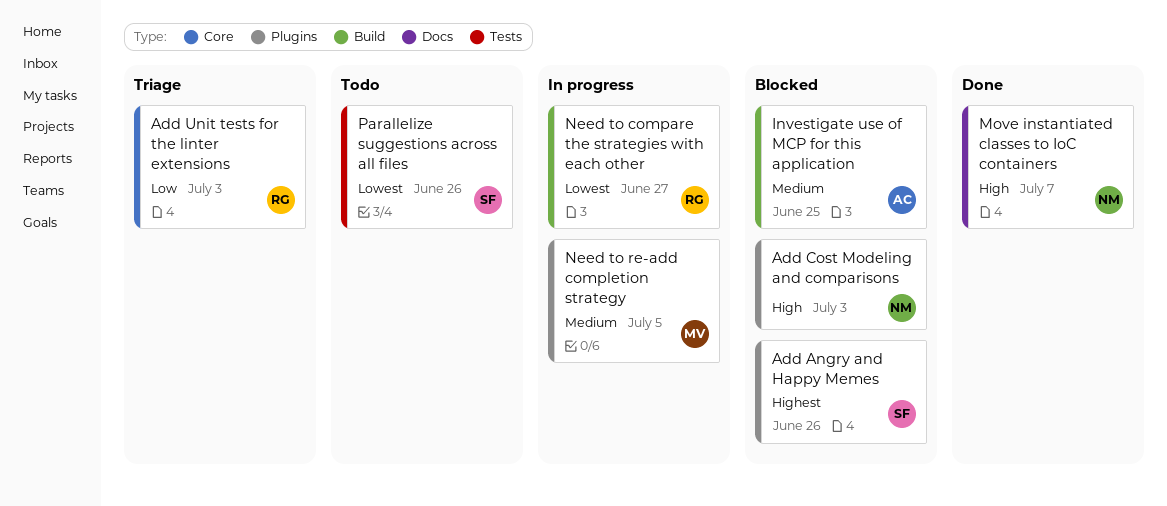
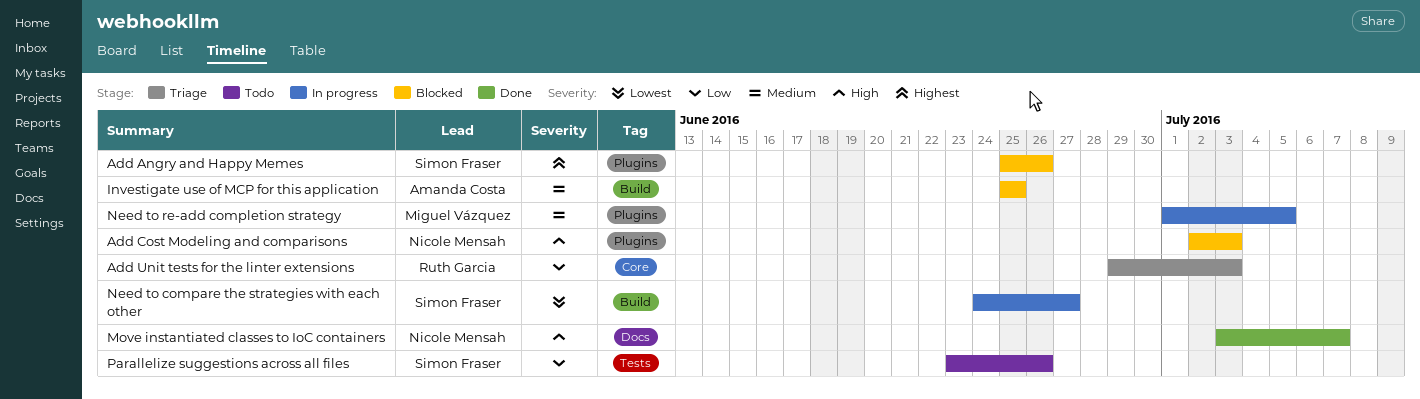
Need to compare the strategies with each other, owner: Ruth Garcia -> Simon Fraser
Parallelize suggestions across all files, priority: Lowest -> Low

